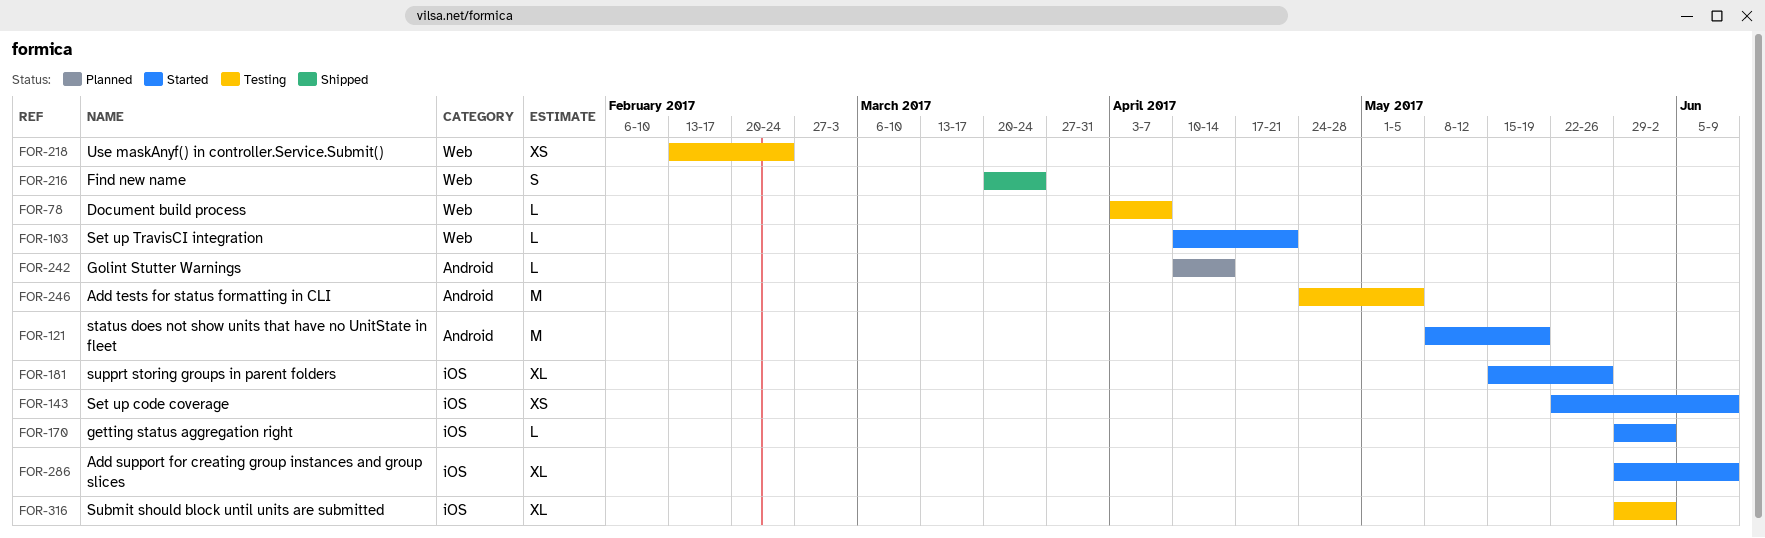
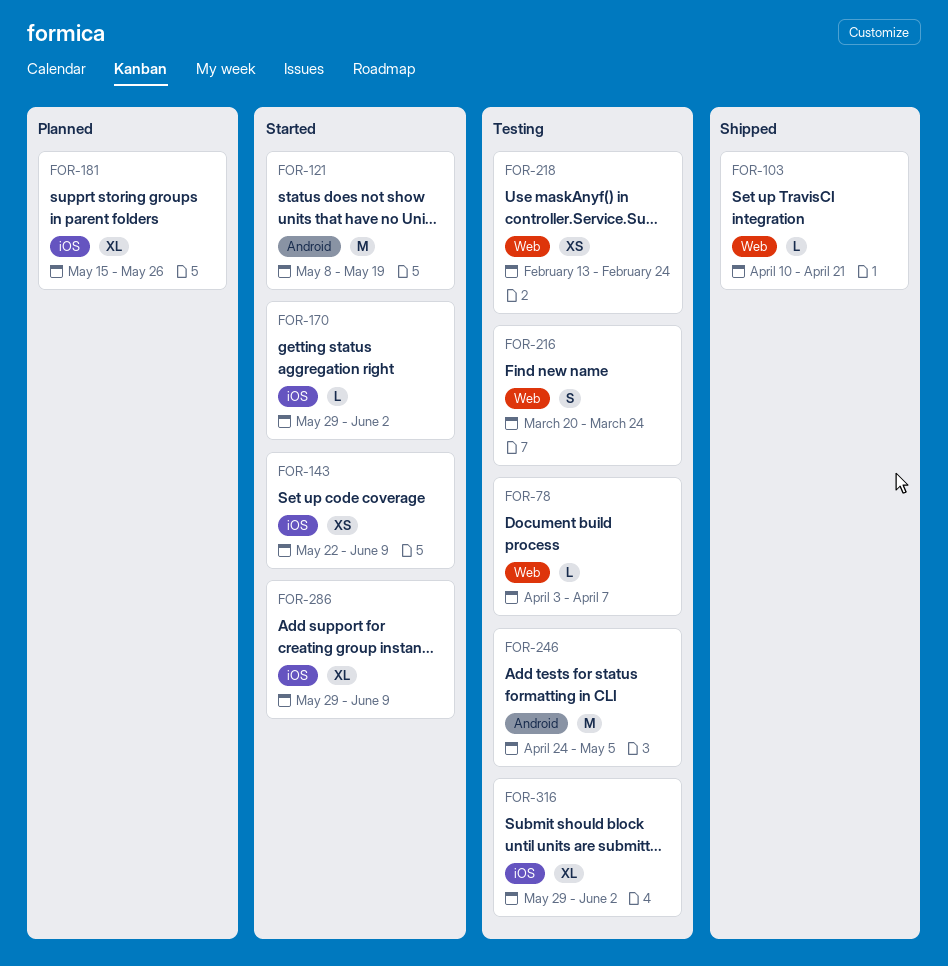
FOR-103, status: Started -> Shipped
FOR-181, status: Started -> Planned
FOR-216, status: Shipped -> Testing
FOR-242: present -> none

